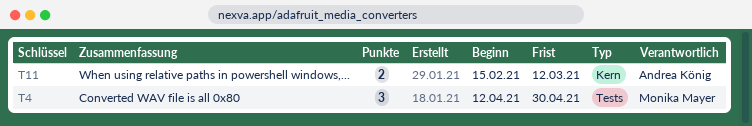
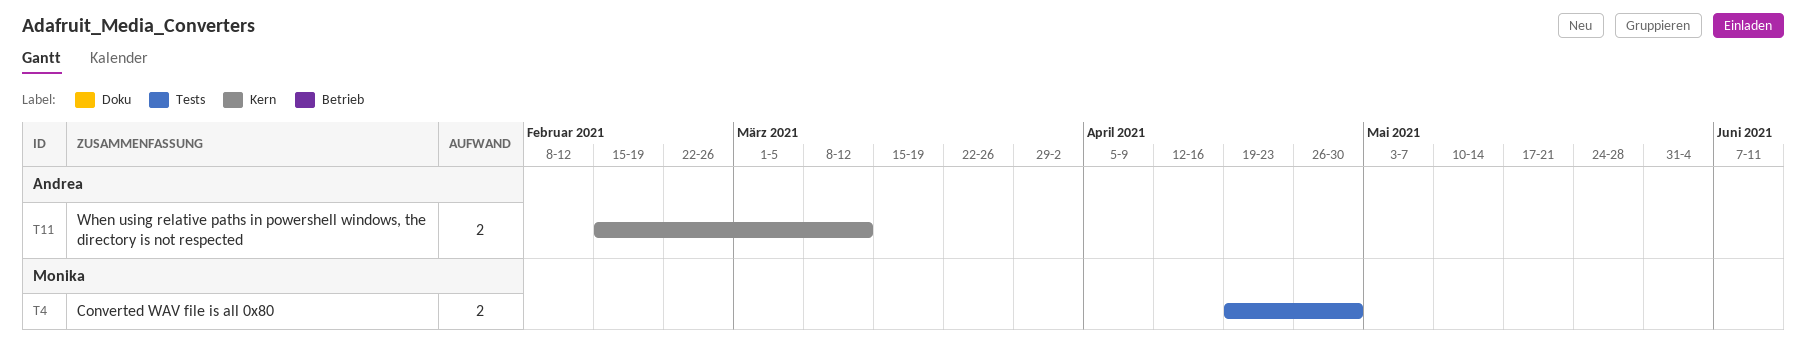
T4, estimate: 3 -> 2
T4, start: Apr 12 -> Apr 19

